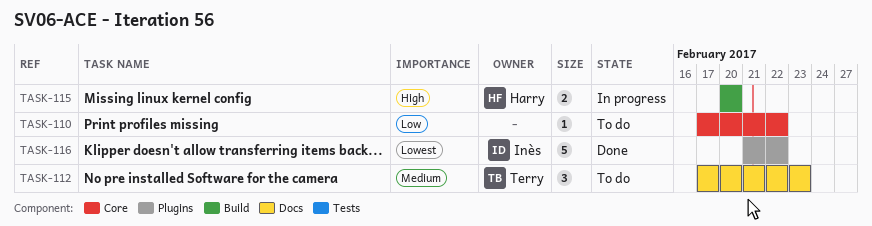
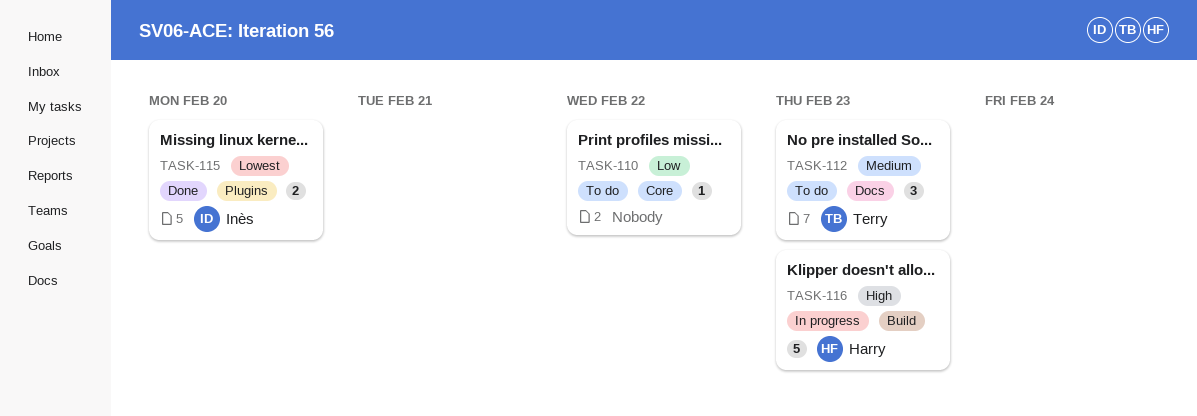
TASK-115, status: In progress -> Done
TASK-115, owner: Harry -> Inès
TASK-115, priority: High -> Lowest
TASK-115, label: Build -> Plugins
TASK-116, status: Done -> In progress
TASK-116, owner: Inès -> Harry
TASK-116, priority: Lowest -> High
TASK-116, label: Plugins -> Build
TASK-116, due: Feb 22 -> Feb 23

